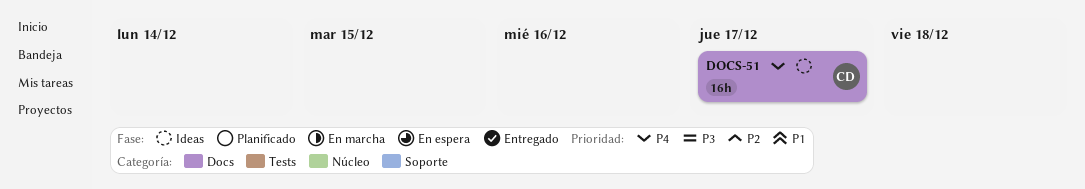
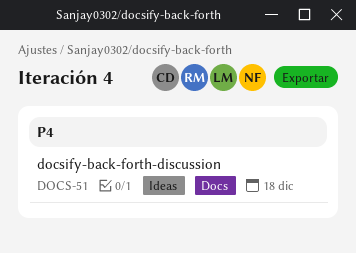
DOCS-51, due: Dec 17 -> Dec 18

